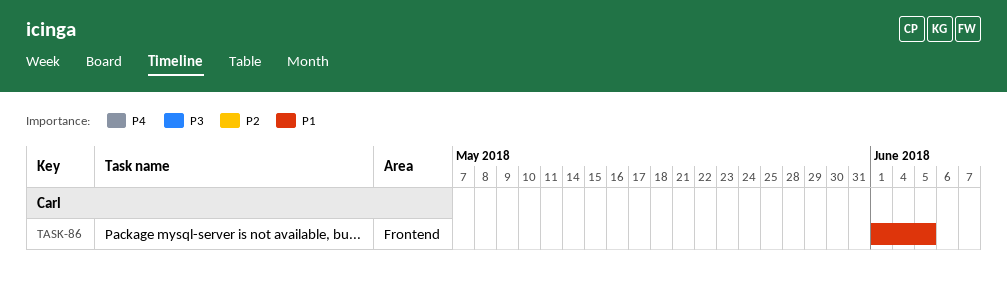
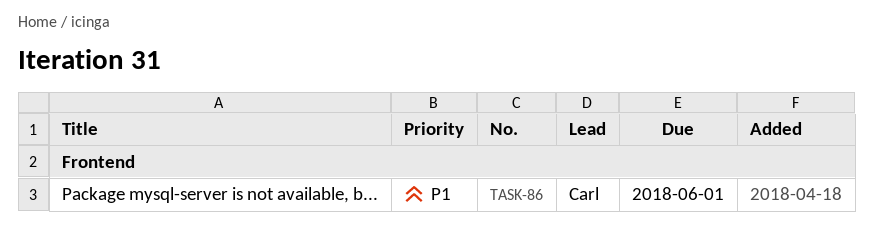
TASK-86, due: Jun 5 -> Jun 1

